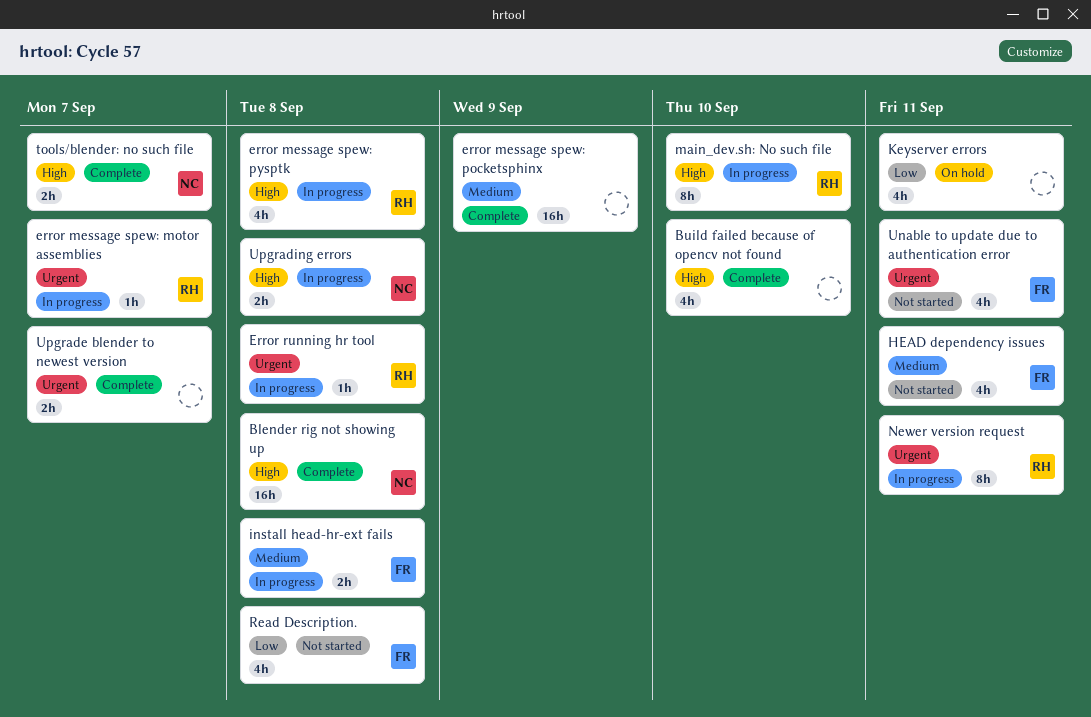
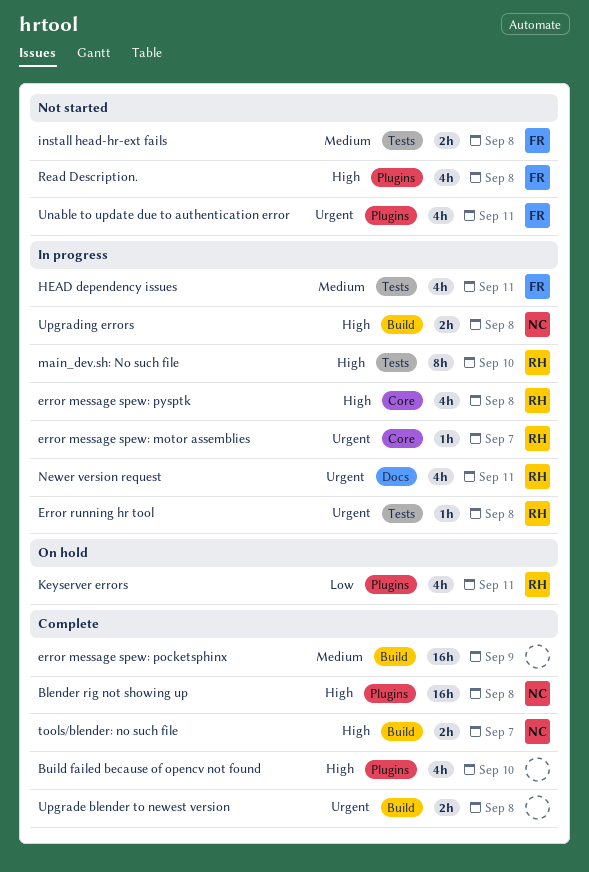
HEAD dependency issues, status: Not started -> In progress
install head-hr-ext fails, status: In progress -> Not started
Keyserver errors, owner: none -> RH
Newer version request, estimate: 8h -> 4h
Read Description., priority: Low -> High
Upgrade blender to newest version, due: Sep 7 -> Sep 8

